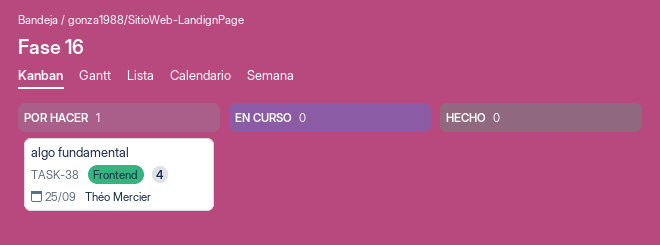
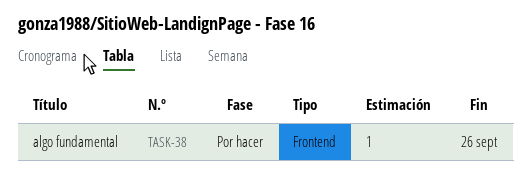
TASK-38, estimate: 4 -> 1
TASK-38, due: Sep 25 -> Sep 26

